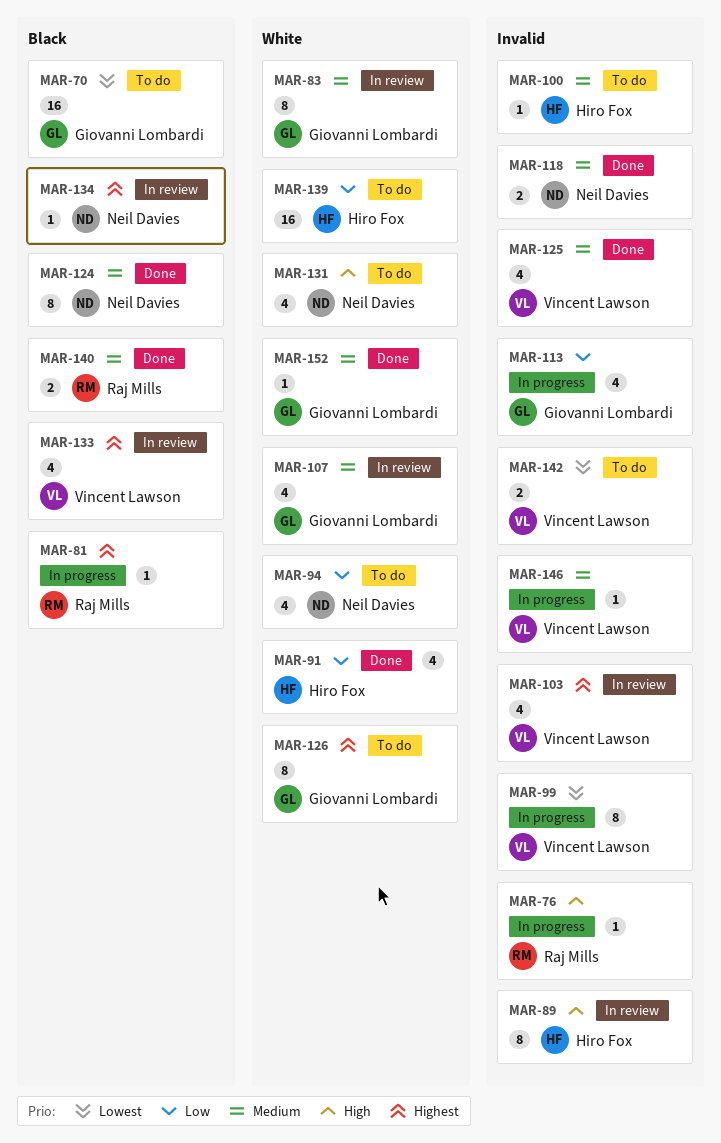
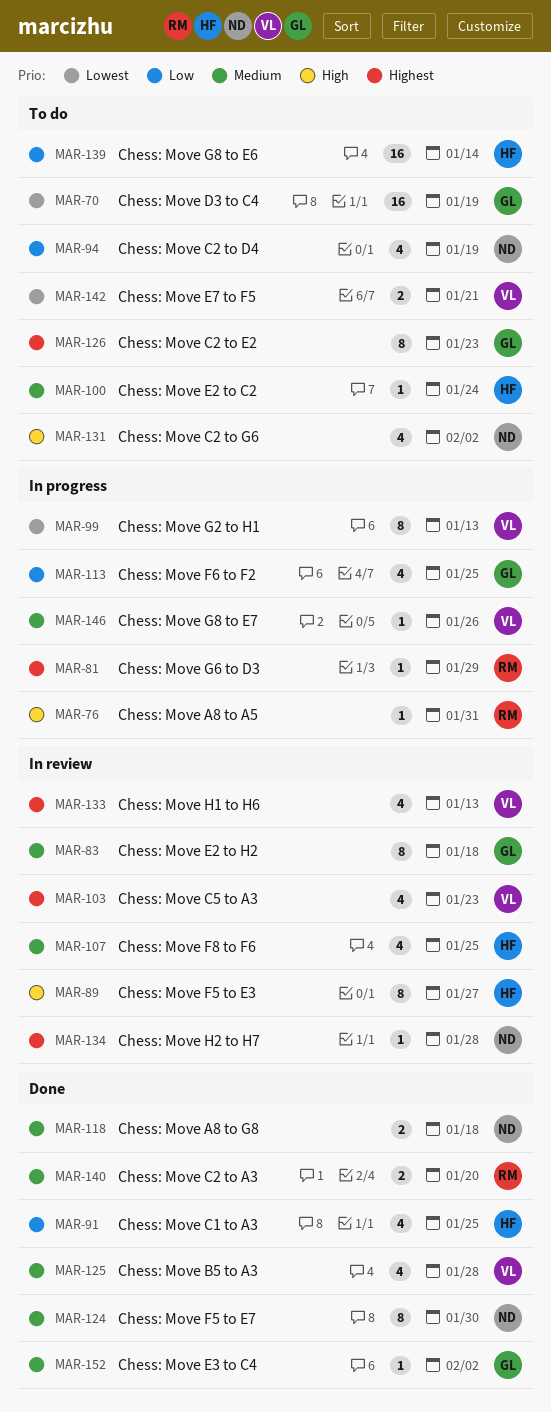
MAR-107, owner: Giovanni Lombardi -> Hiro Fox

